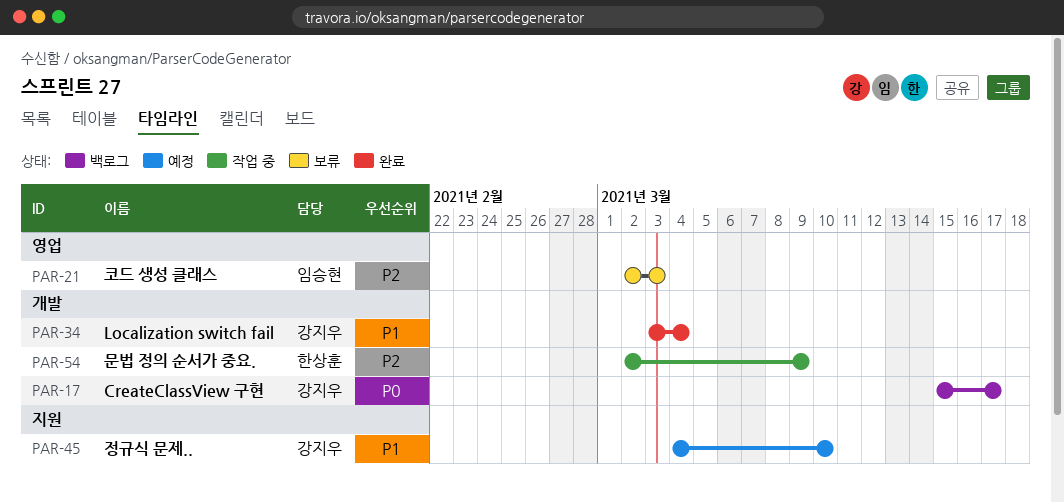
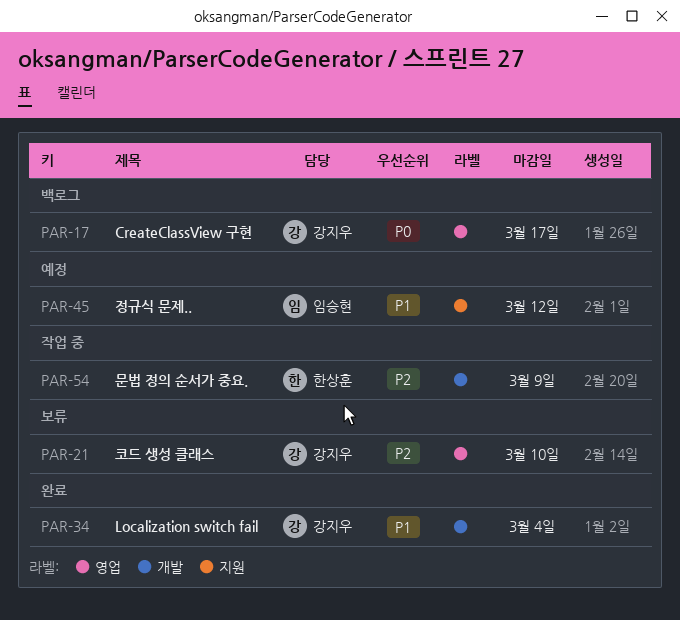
PAR-17, label: 개발 -> 영업
PAR-21, owner: 임승현 -> 강지우
PAR-21, due: Mar 3 -> Mar 10
PAR-45, owner: 강지우 -> 임승현
PAR-45, due: Mar 10 -> Mar 12

